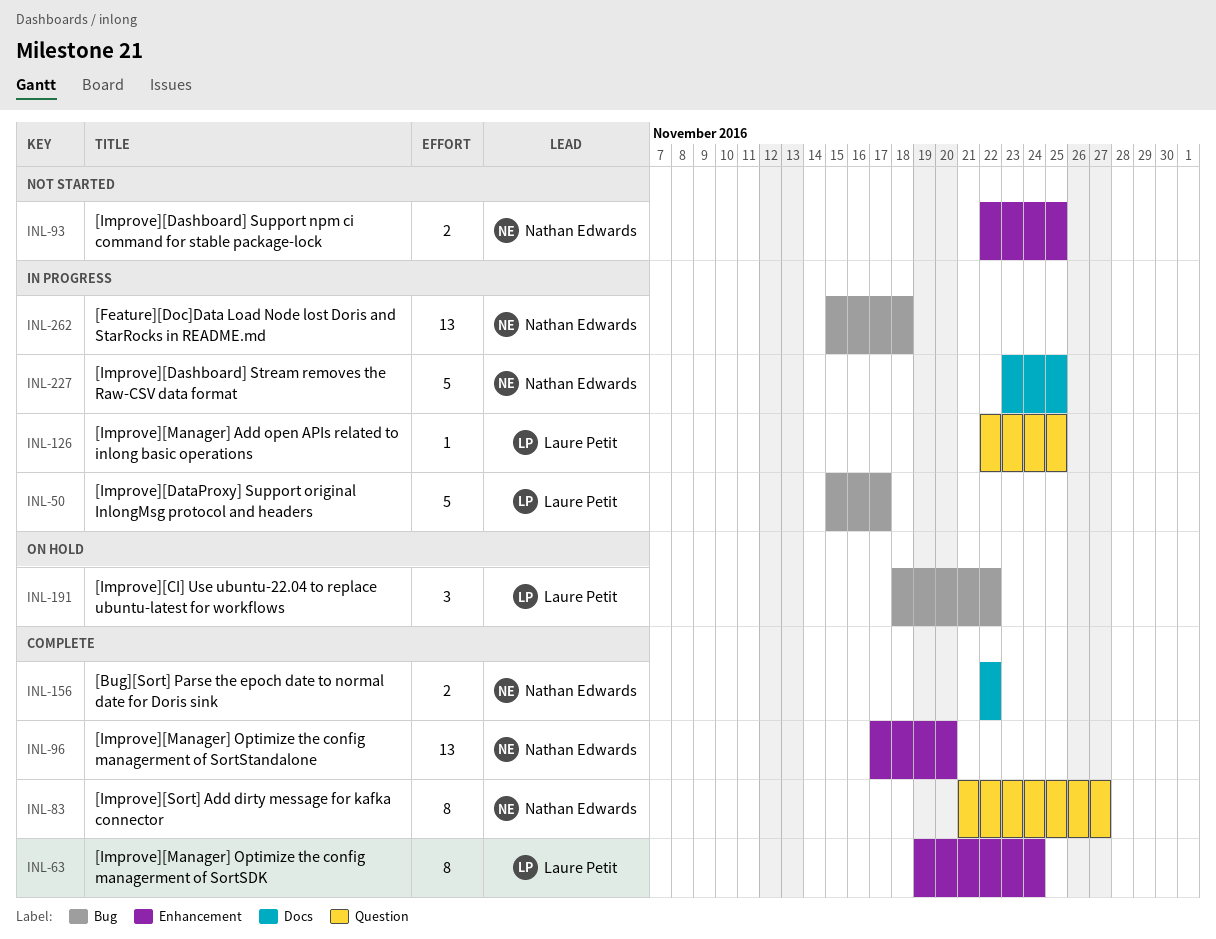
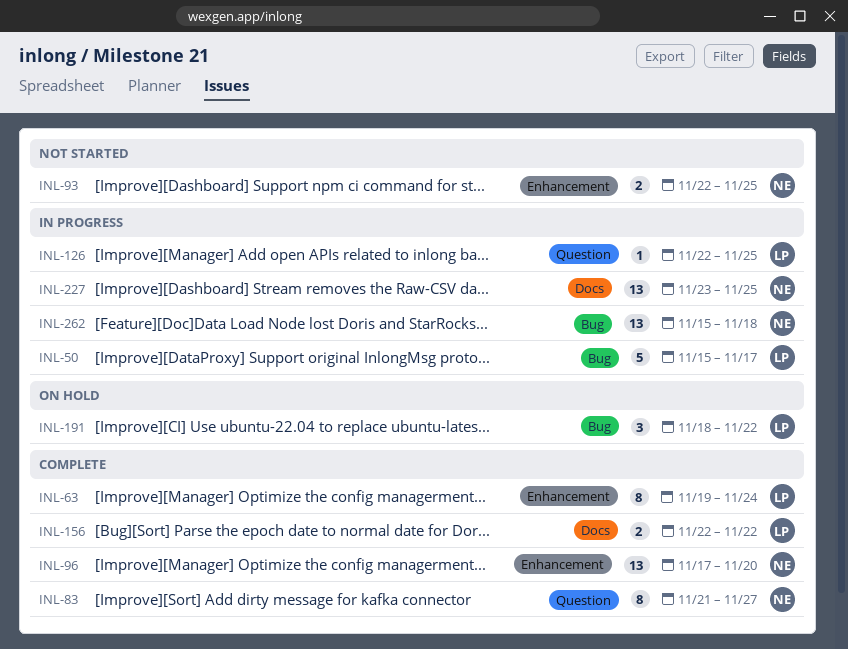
INL-156, owner: Nathan Edwards -> Laure Petit
INL-227, estimate: 5 -> 13

